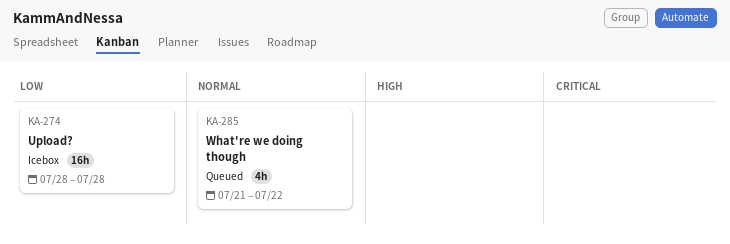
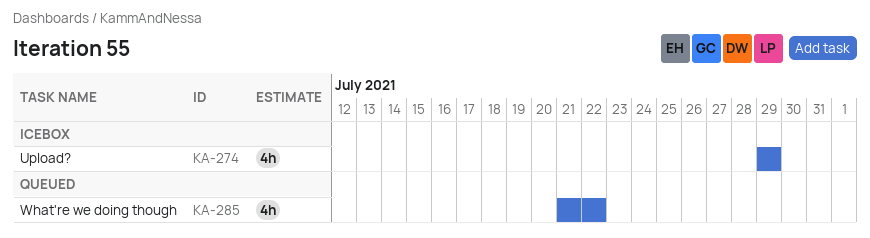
KA-274, estimate: 16h -> 4h
KA-274, start: Jul 28 -> Jul 29
KA-274, due: Jul 28 -> Jul 29

